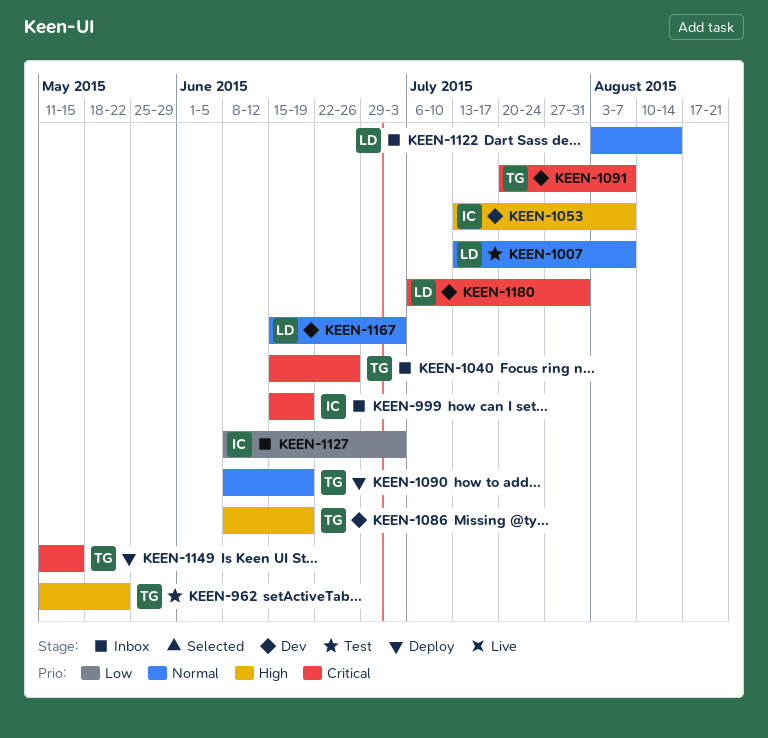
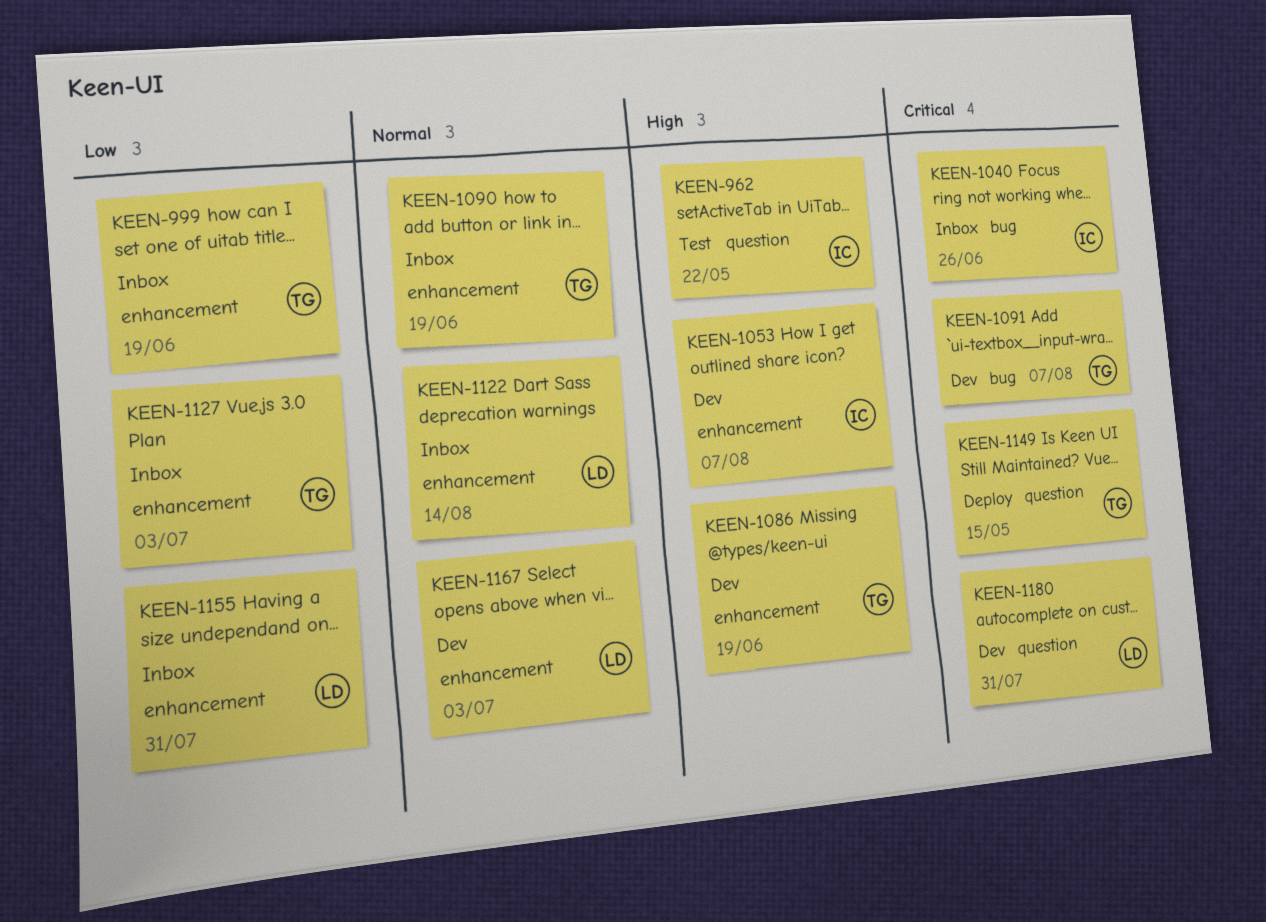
KEEN-962, owner: TG -> IC
KEEN-999, owner: IC -> TG
KEEN-999, priority: Critical -> Low
KEEN-1007: present -> none
KEEN-1040, owner: TG -> IC
KEEN-1090, status: Deploy -> Inbox
KEEN-1127, owner: IC -> TG
KEEN-1155: none -> present

